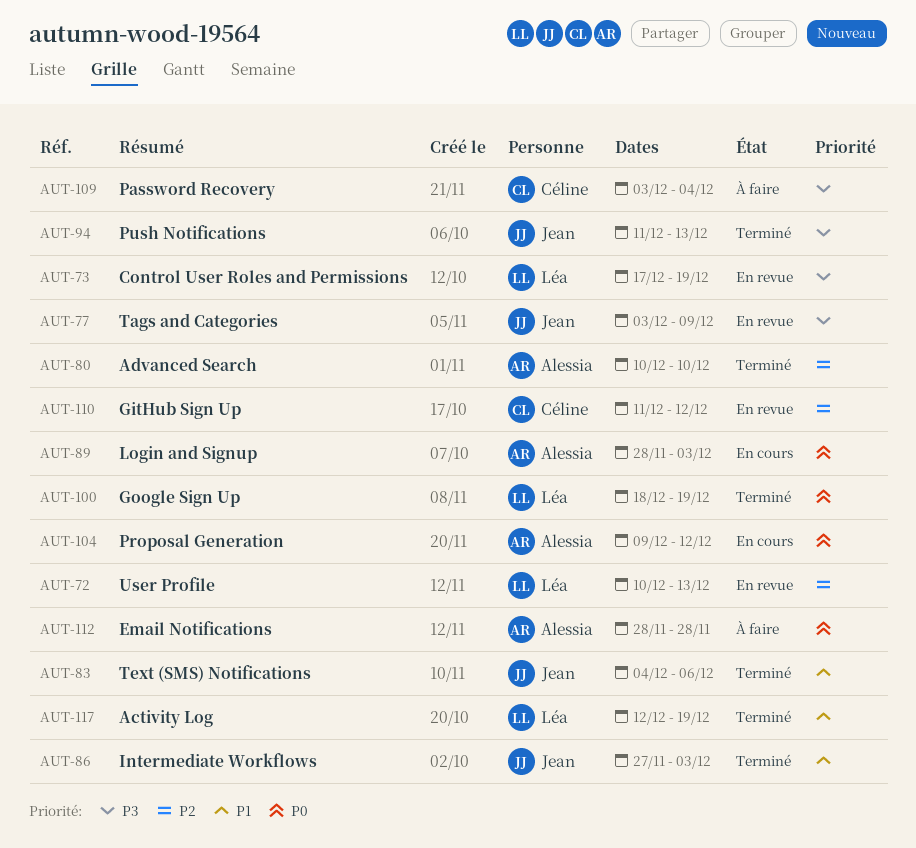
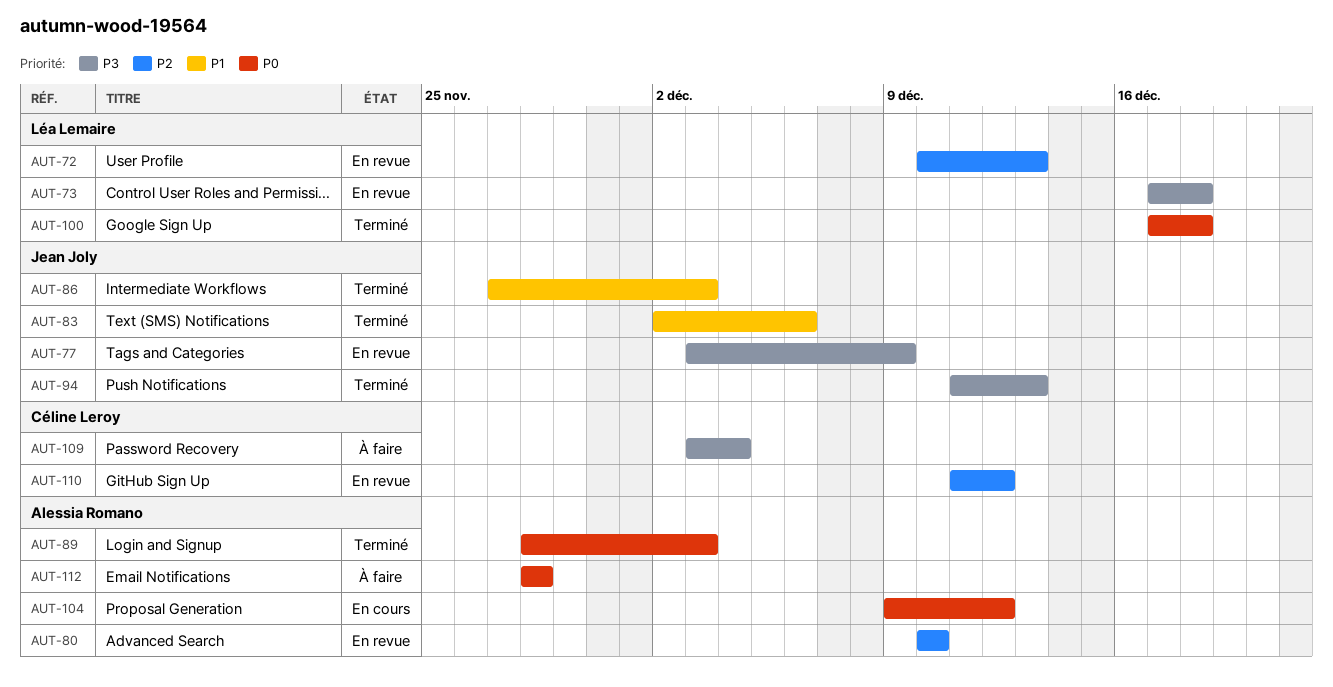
AUT-73, due: Dec 19 -> Dec 18
AUT-80, status: Terminé -> En revue
AUT-83, start: Dec 4 -> Dec 2
AUT-89, status: En cours -> Terminé
AUT-100, start: Dec 18 -> Dec 17
AUT-100, due: Dec 19 -> Dec 18
AUT-117: present -> none

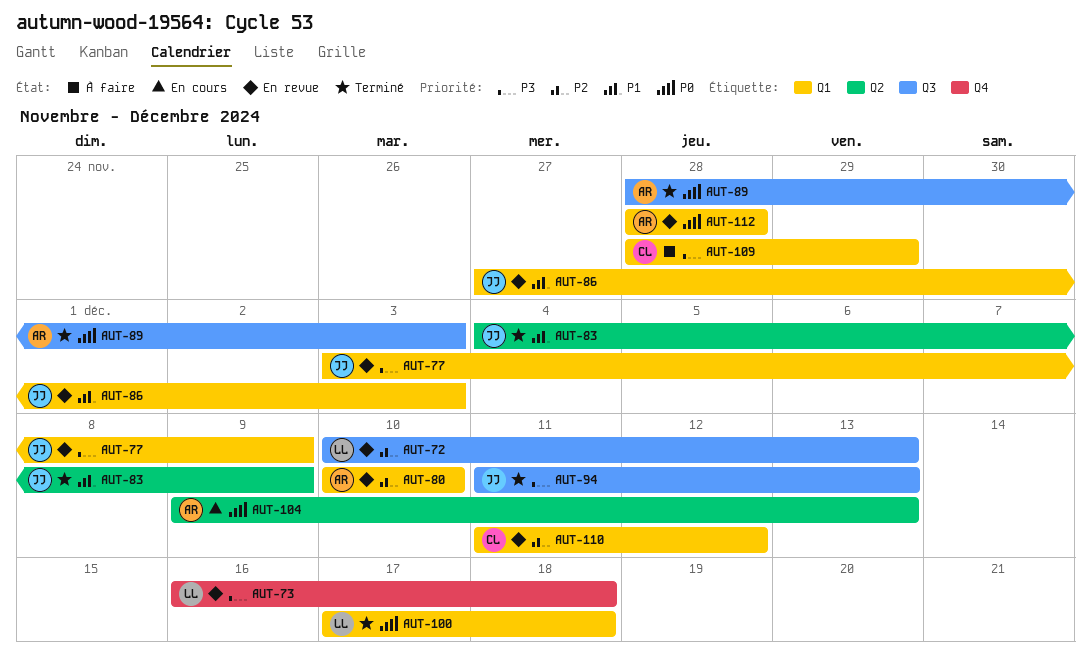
AUT-73, start: Dec 17 -> Dec 16
AUT-83, start: Dec 2 -> Dec 4
AUT-83, due: Dec 6 -> Dec 9
AUT-86, status: Terminé -> En revue
AUT-104, due: Dec 12 -> Dec 13
AUT-109, start: Dec 3 -> Nov 28
AUT-109, due: Dec 4 -> Nov 29
AUT-112, status: À faire -> En revue

